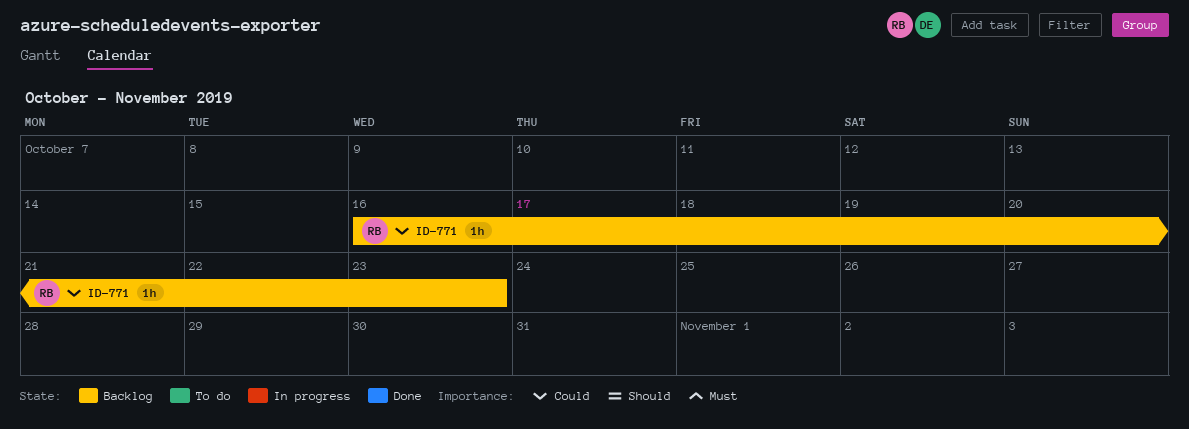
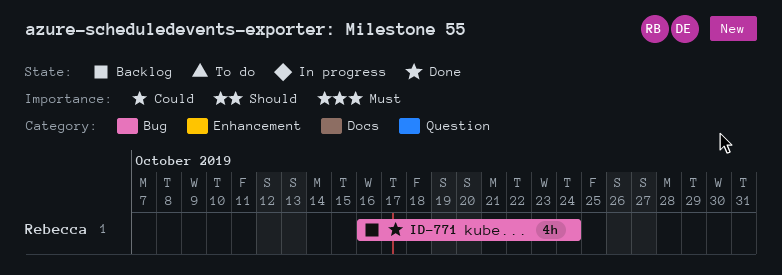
ID-771, estimate: 1h -> 4h
ID-771, due: Oct 23 -> Oct 24

